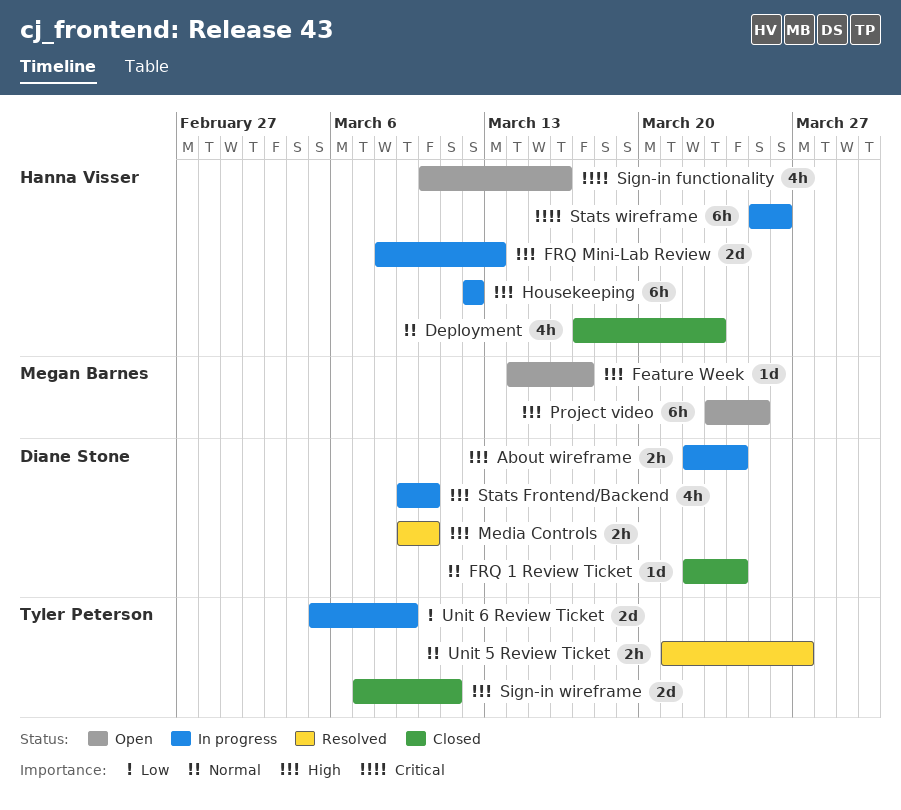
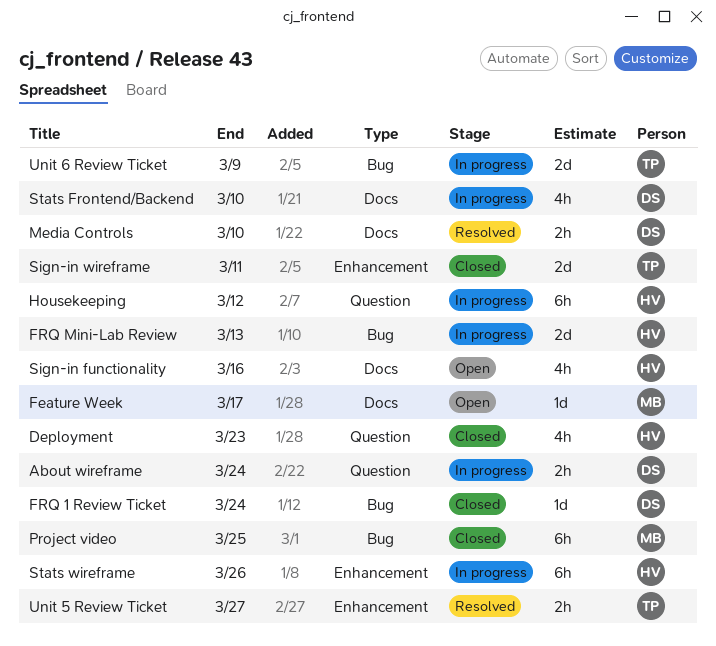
Project video, status: Open -> Closed

